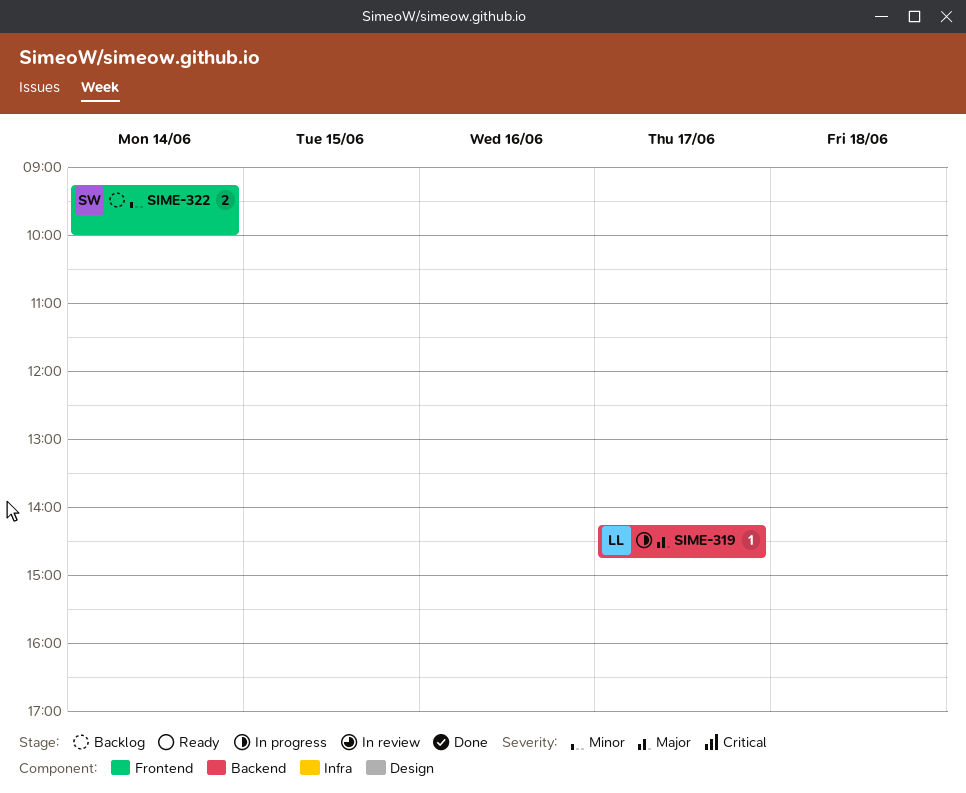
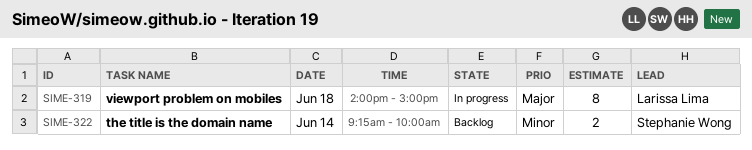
SIME-319, estimate: 1 -> 8
SIME-319, day: Jun 17 -> Jun 18
SIME-319, begins: 14:15 -> 14:00
SIME-319, ends: 14:45 -> 15:00

